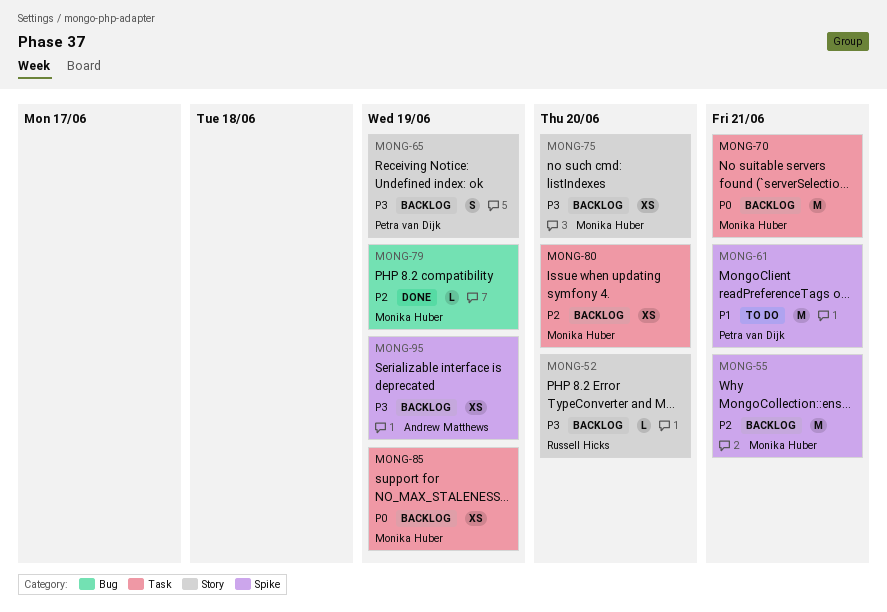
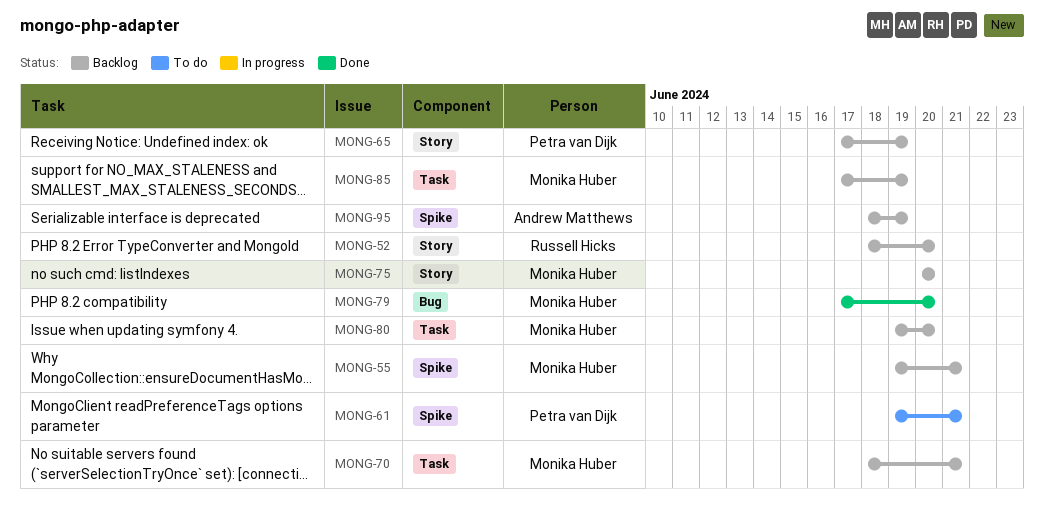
MONG-79, due: Jun 19 -> Jun 20

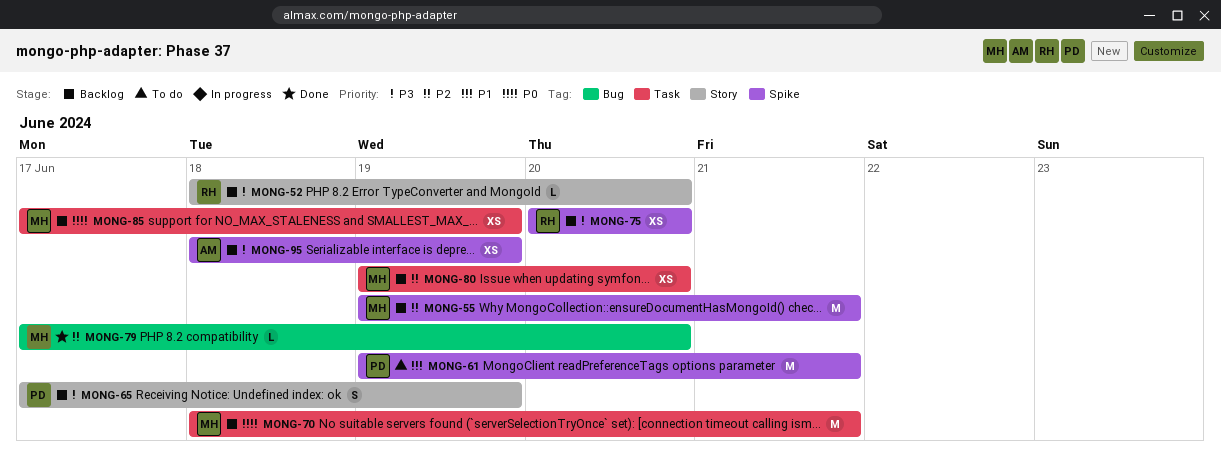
MONG-75, owner: Monika Huber -> Russell Hicks
MONG-75, label: Story -> Spike

